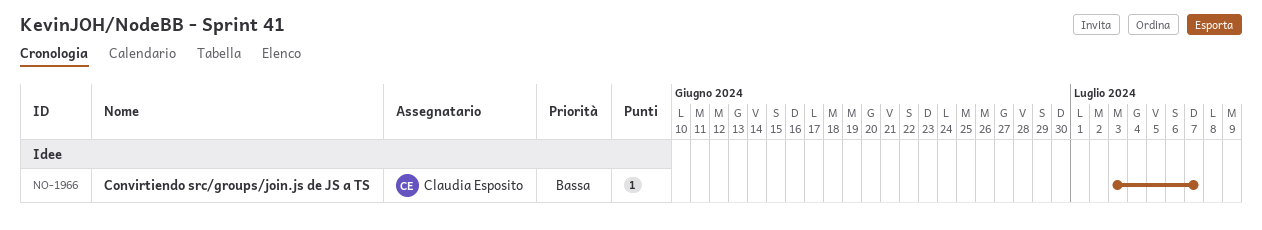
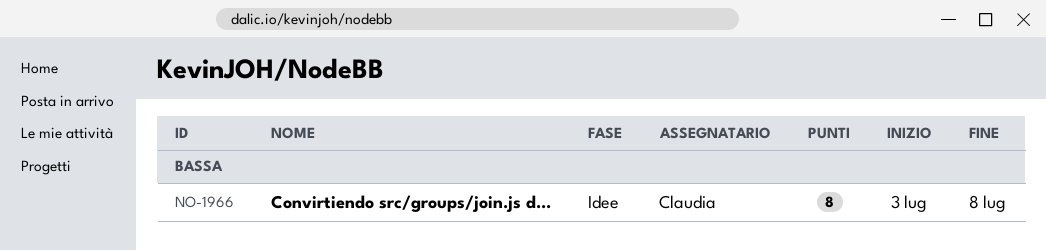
NO-1966, estimate: 1 -> 8
NO-1966, due: Jul 7 -> Jul 8

